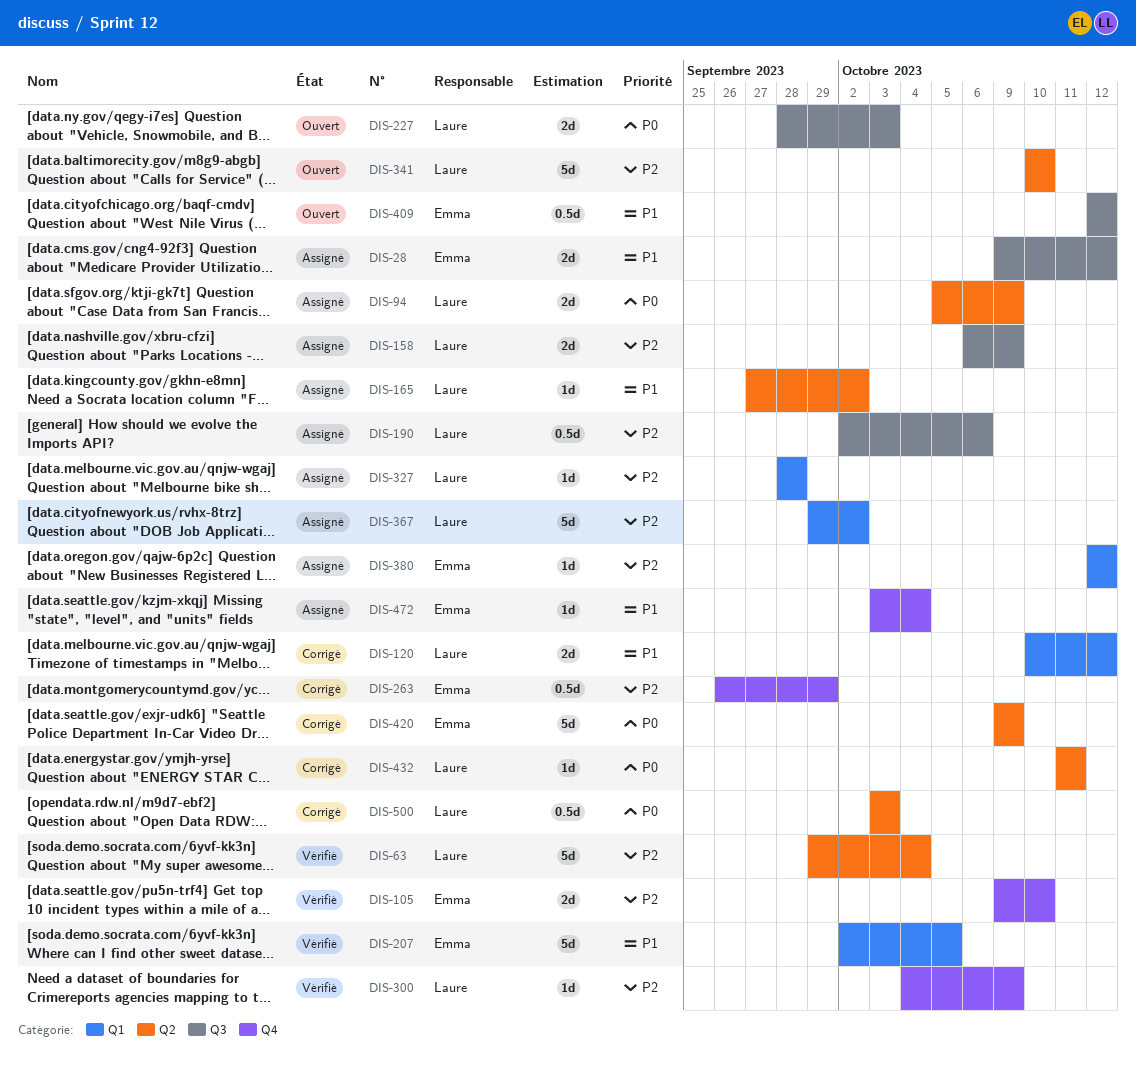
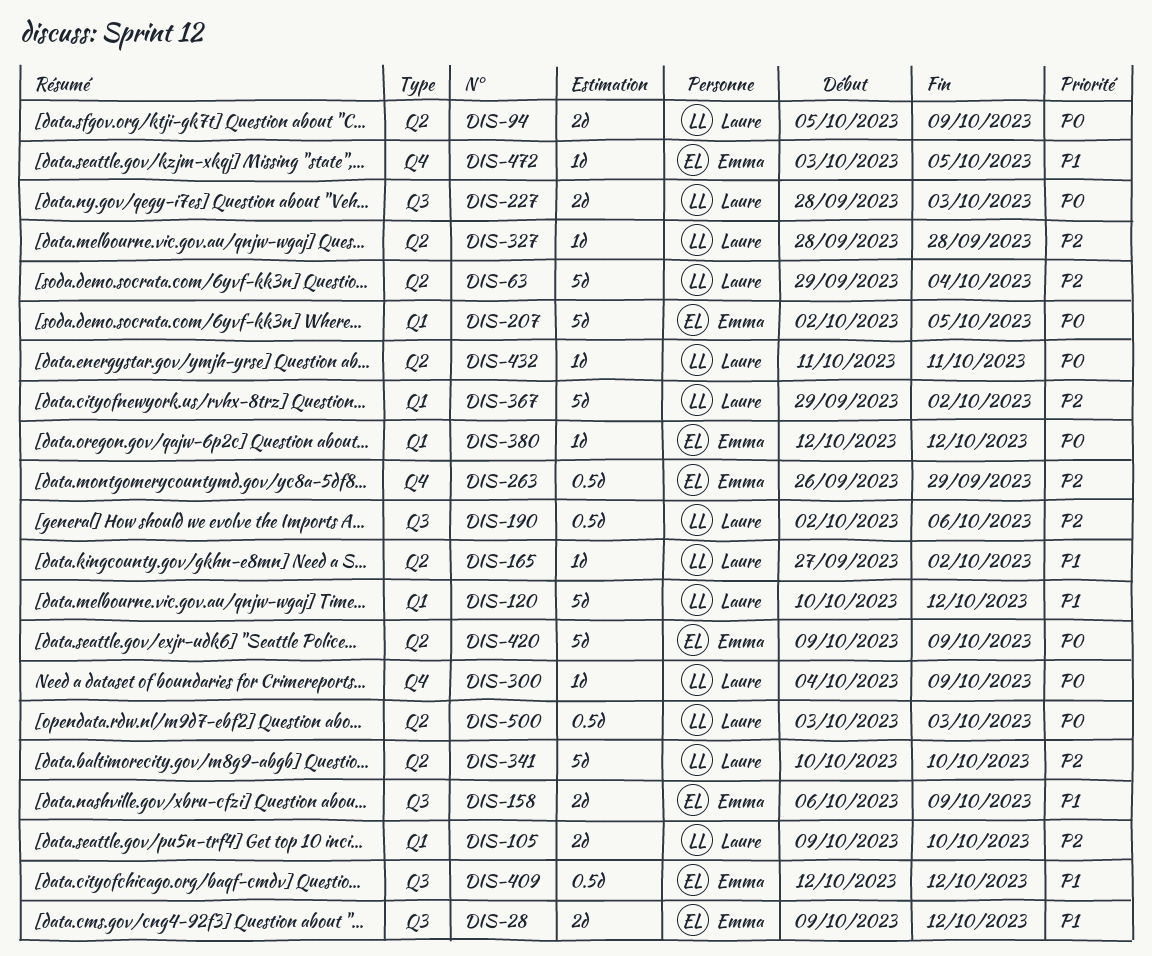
DIS-105, owner: Emma -> Laure
DIS-105, label: Q4 -> Q1
DIS-120, estimate: 2d -> 5d
DIS-158, owner: Laure -> Emma
DIS-158, priority: P2 -> P1
DIS-207, priority: P1 -> P0
DIS-300, priority: P2 -> P0
DIS-327, label: Q1 -> Q2
DIS-380, priority: P2 -> P0
DIS-472, due: Oct 4 -> Oct 5

